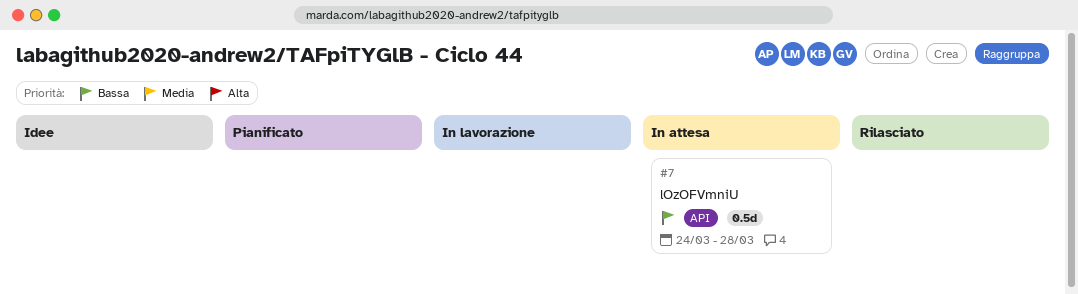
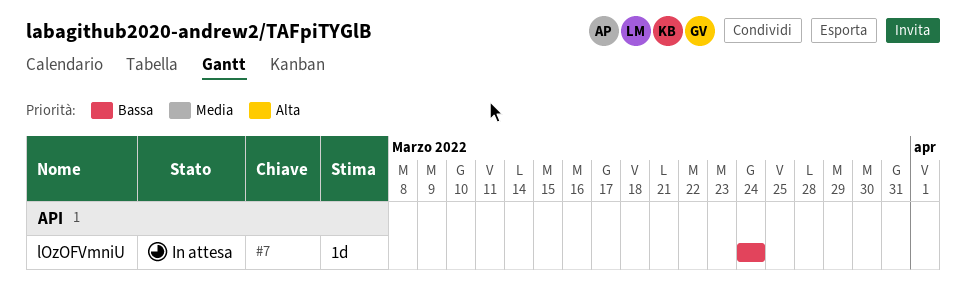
#7, estimate: 0.5d -> 1d
#7, due: Mar 28 -> Mar 24

